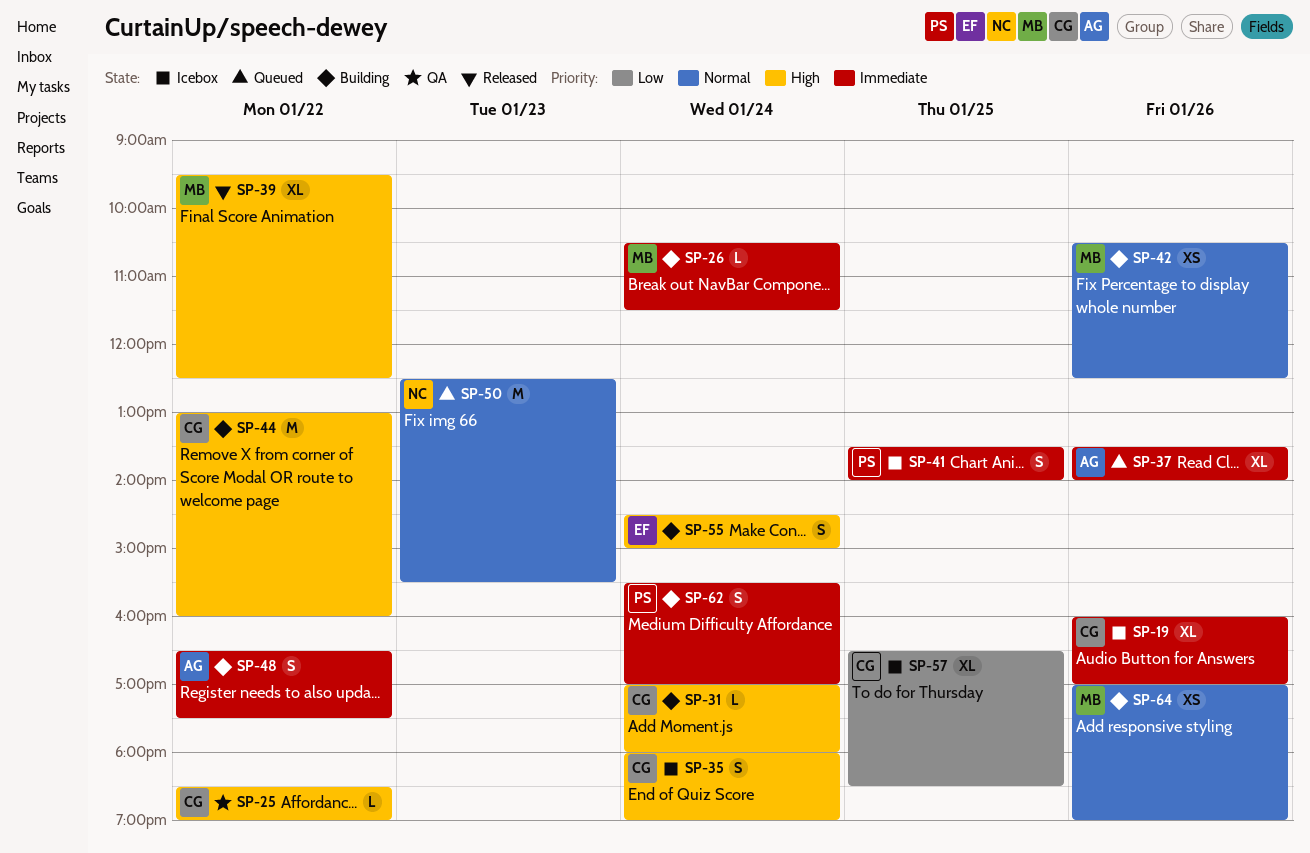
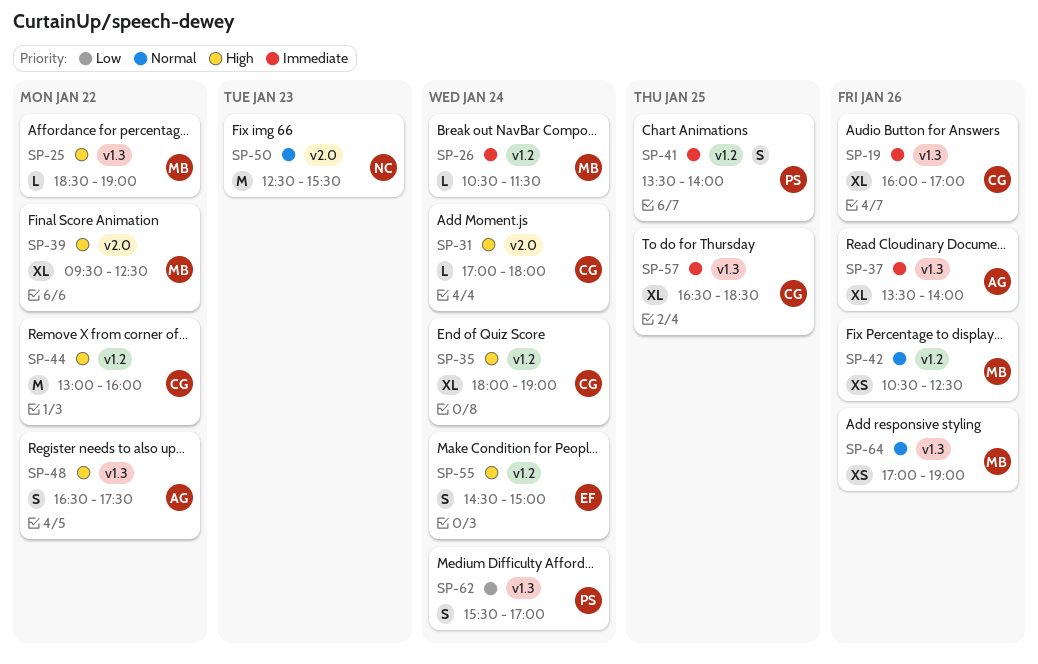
SP-25, owner: CG -> MB
SP-35, estimate: S -> XL
SP-48, priority: Immediate -> High
SP-57, priority: Low -> Immediate
SP-62, priority: Immediate -> Low

